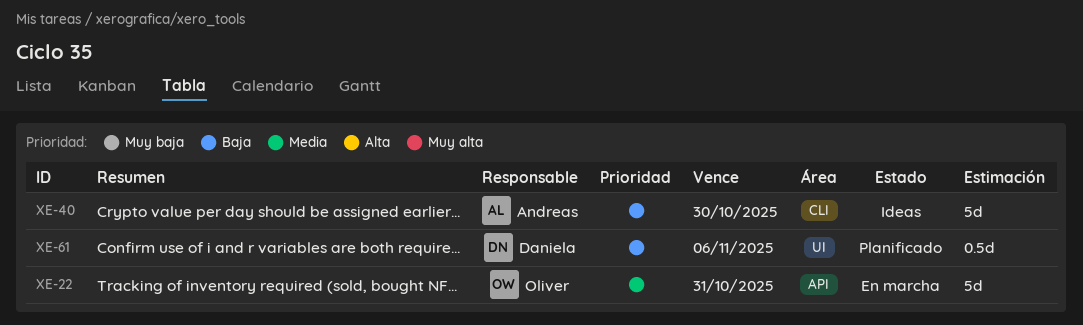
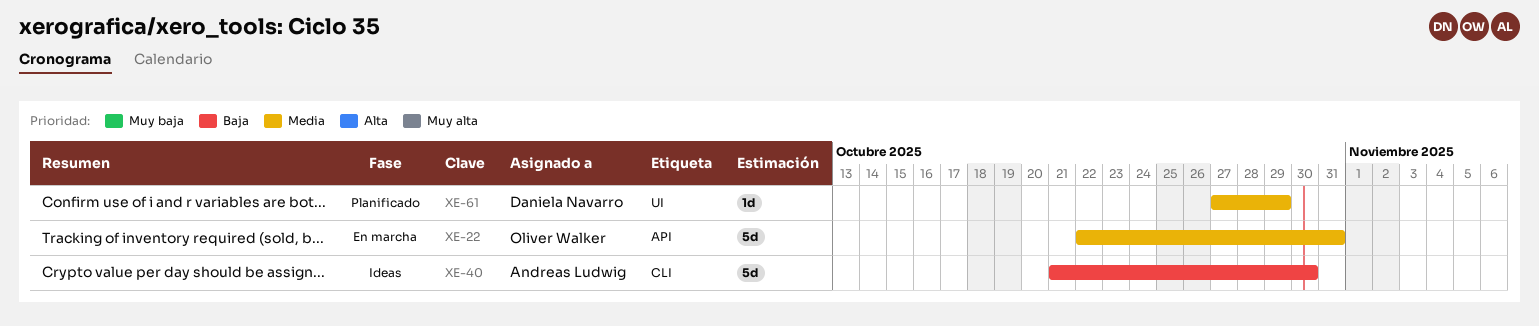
XE-61, priority: Baja -> Media
XE-61, estimate: 0.5d -> 1d
XE-61, due: Nov 6 -> Oct 29

